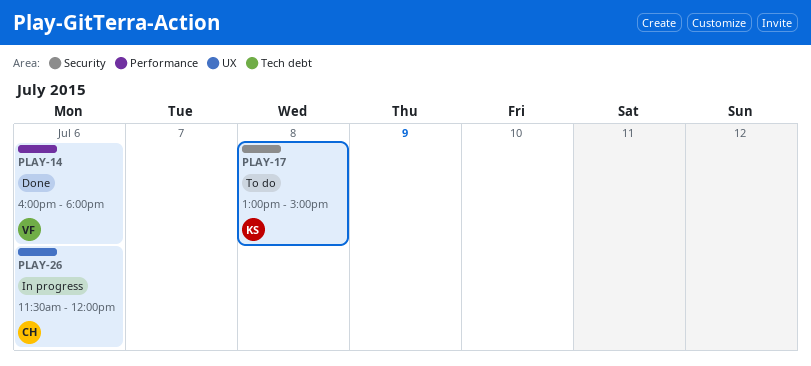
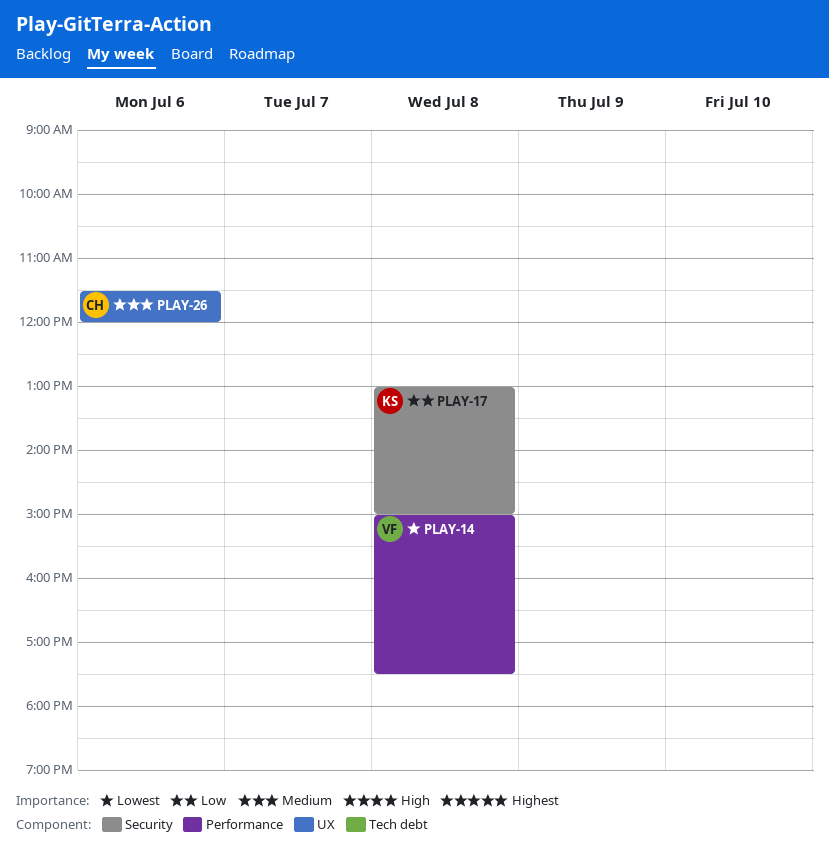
PLAY-14, day: Jul 6 -> Jul 8
PLAY-14, begins: 16:00 -> 15:00
PLAY-14, ends: 18:00 -> 17:30

